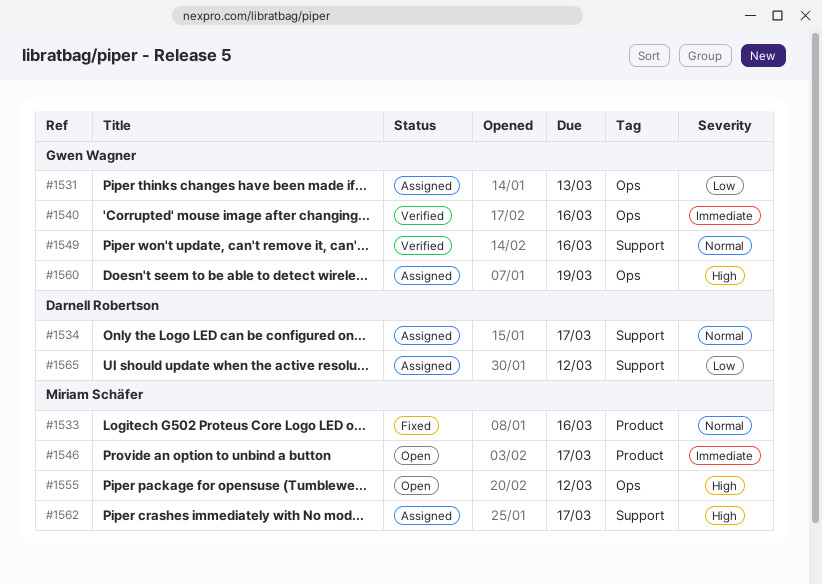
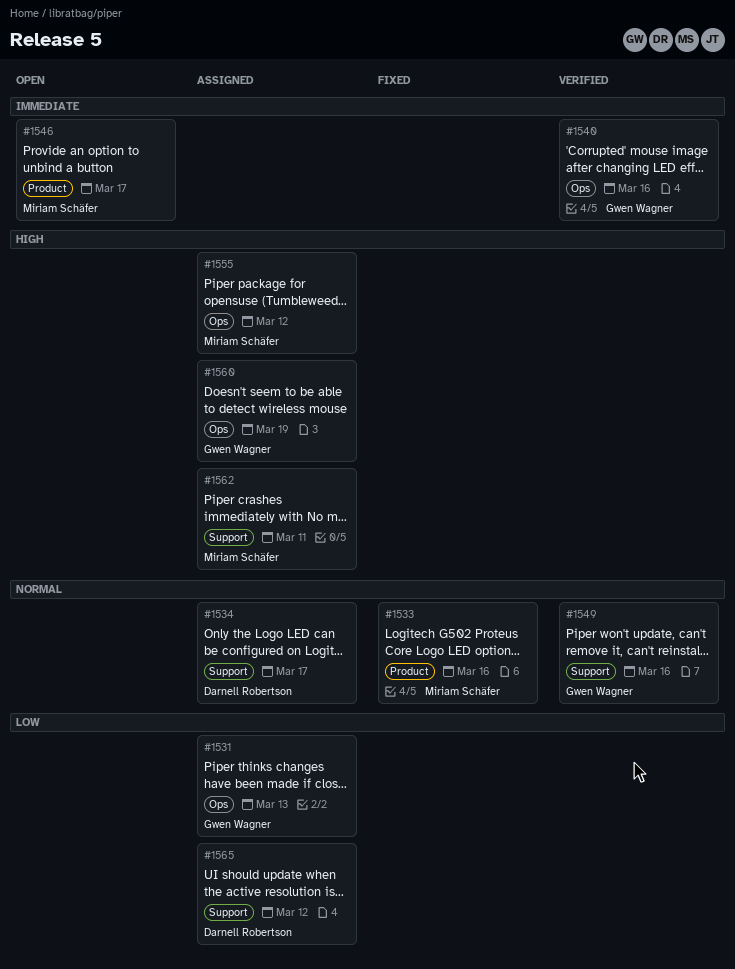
#1555, status: Open -> Assigned
#1562, due: Mar 17 -> Mar 11

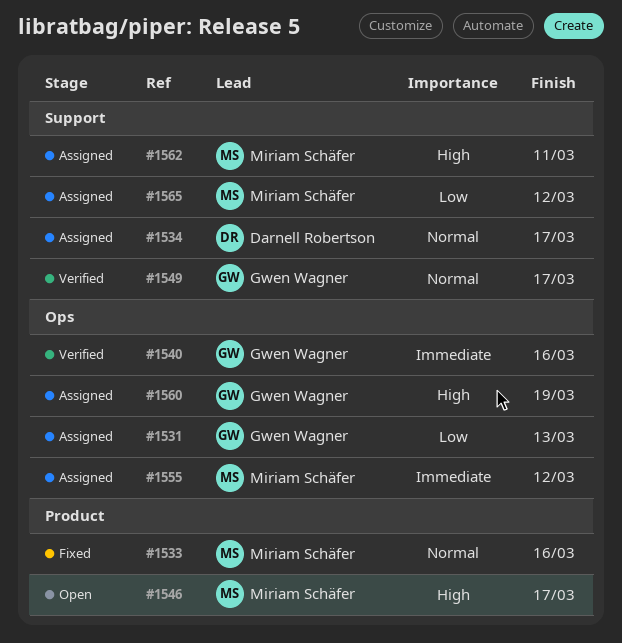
#1546, priority: Immediate -> High
#1549, due: Mar 16 -> Mar 17
#1555, priority: High -> Immediate
#1565, owner: Darnell Robertson -> Miriam Schäfer

